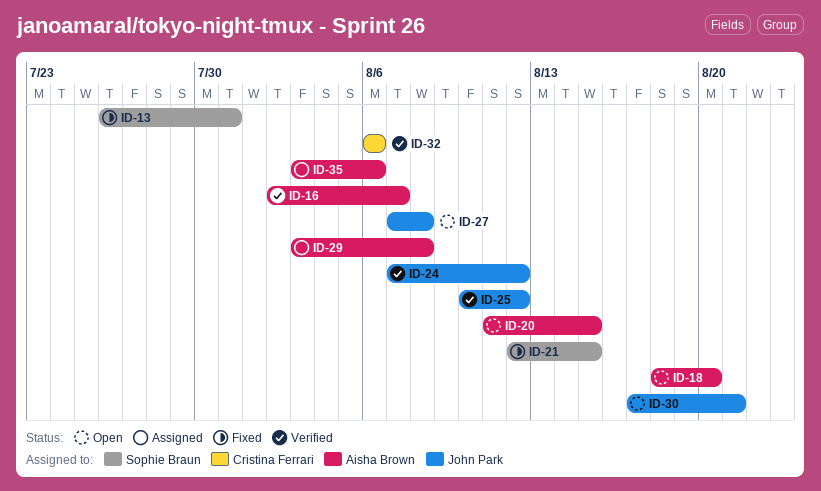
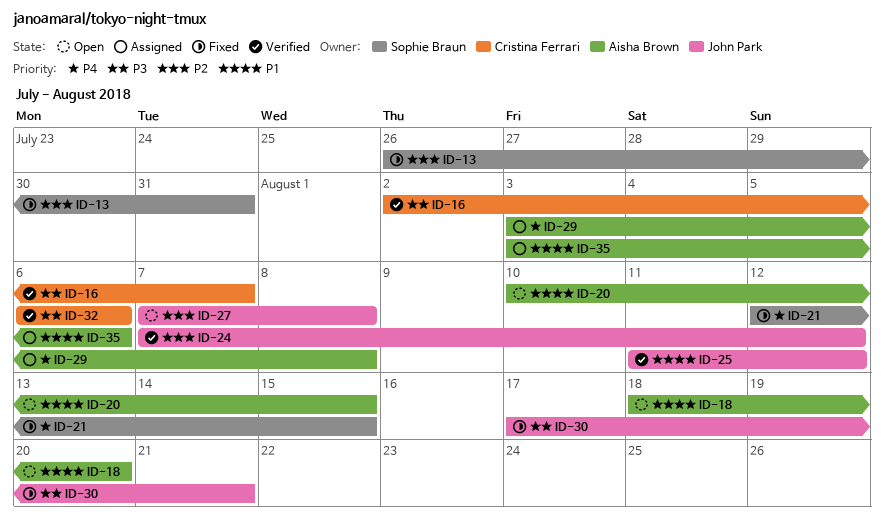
ID-16, owner: Aisha Brown -> Cristina Ferrari
ID-20, start: Aug 11 -> Aug 10
ID-25, start: Aug 10 -> Aug 11
ID-30, status: Open -> Fixed

